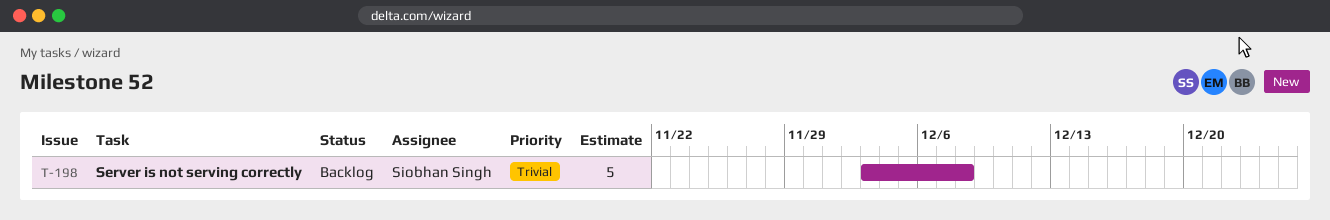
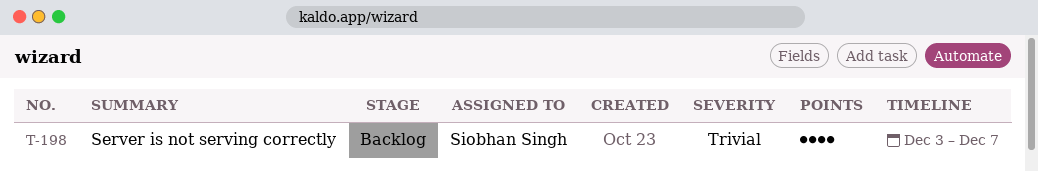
T-198, estimate: 5 -> 4
T-198, due: Dec 8 -> Dec 7

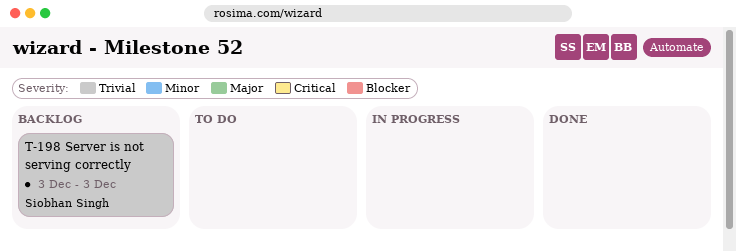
T-198, estimate: 4 -> 1
T-198, due: Dec 7 -> Dec 3

